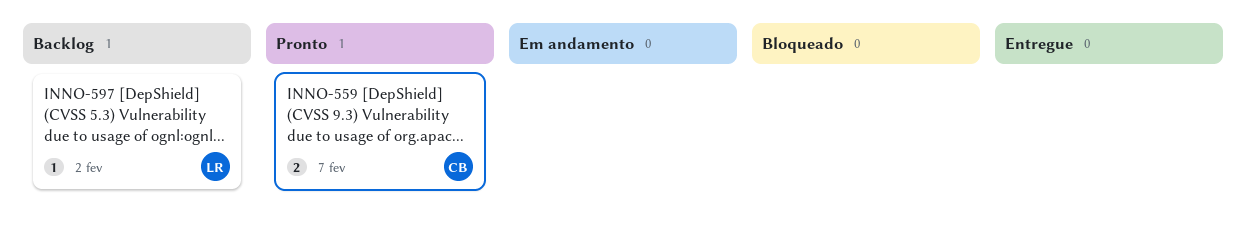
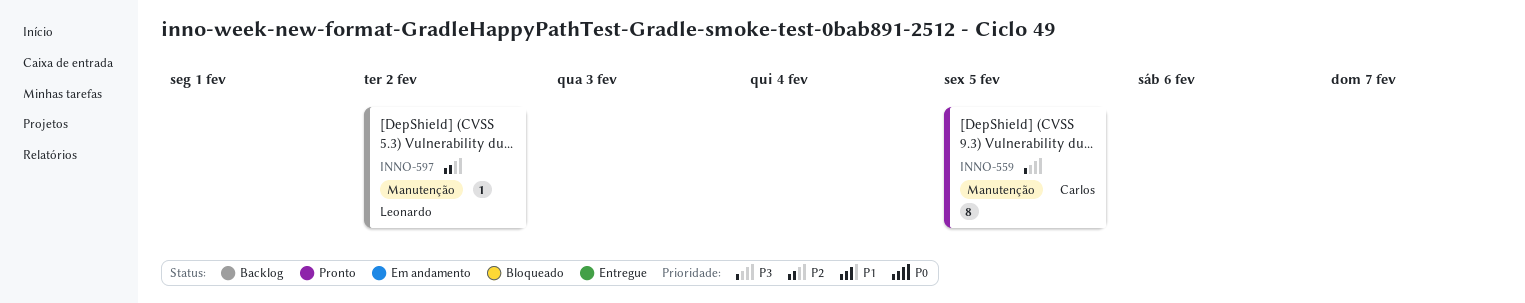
INNO-559, estimate: 2 -> 8
INNO-559, due: Feb 7 -> Feb 5

